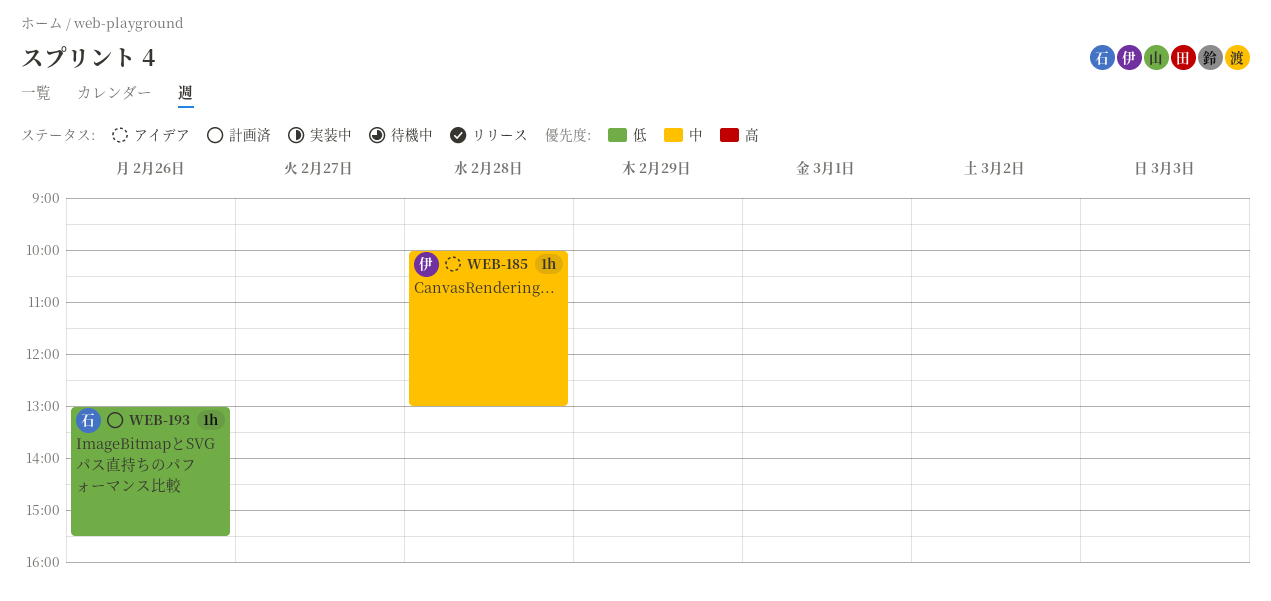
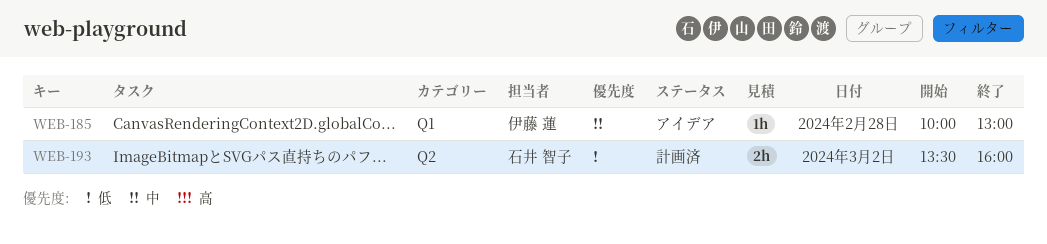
WEB-193, estimate: 1h -> 2h
WEB-193, day: Feb 26 -> Mar 2
WEB-193, begins: 13:00 -> 13:30
WEB-193, ends: 15:30 -> 16:00

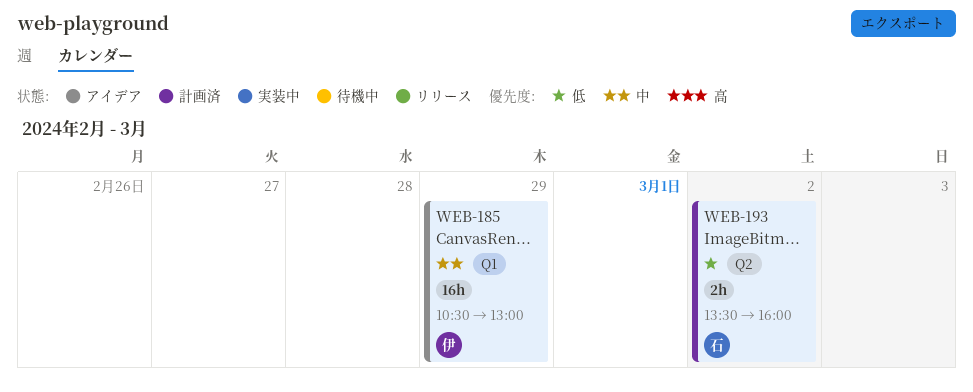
WEB-185, estimate: 1h -> 16h
WEB-185, day: Feb 28 -> Feb 29
WEB-185, begins: 10:00 -> 10:30

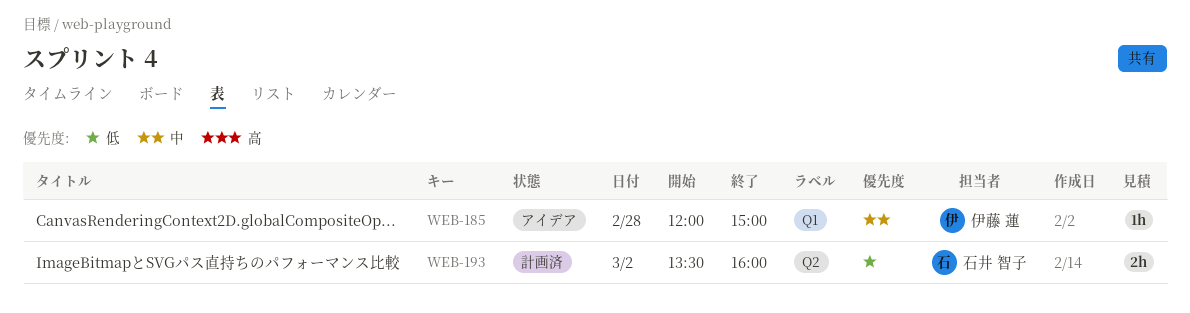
WEB-185, estimate: 16h -> 1h
WEB-185, day: Feb 29 -> Feb 28
WEB-185, begins: 10:30 -> 12:00
WEB-185, ends: 13:00 -> 15:00

